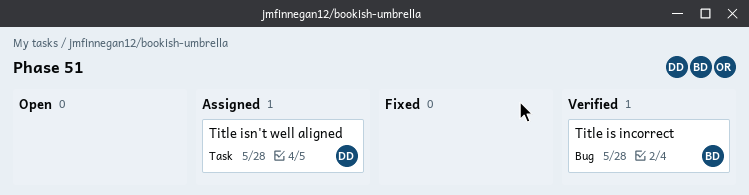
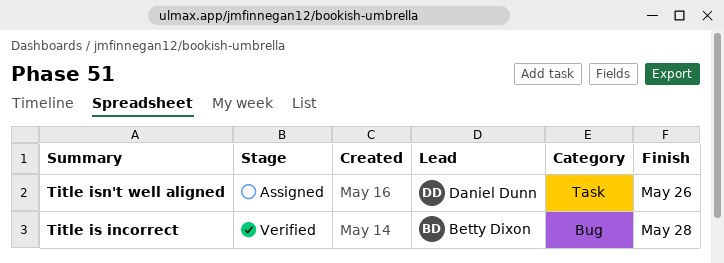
Title isn't well aligned, due: May 28 -> May 26

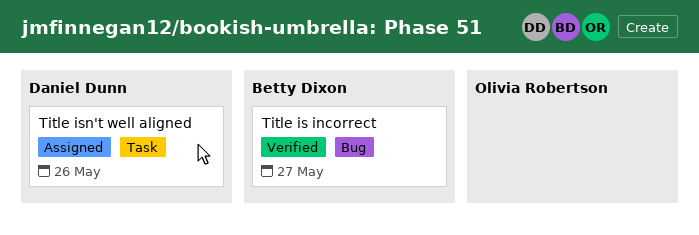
Title is incorrect, due: May 28 -> May 27

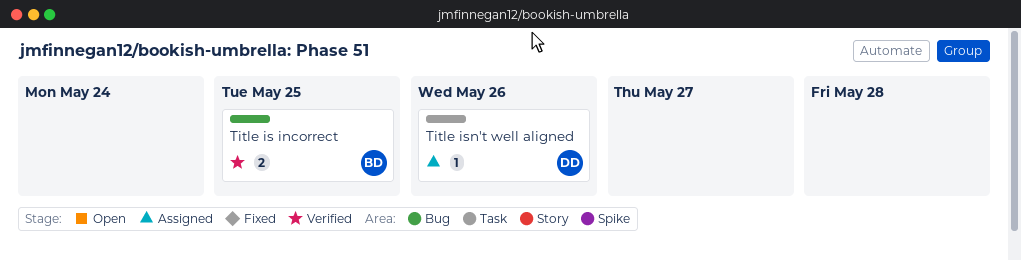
Title is incorrect, due: May 27 -> May 25

